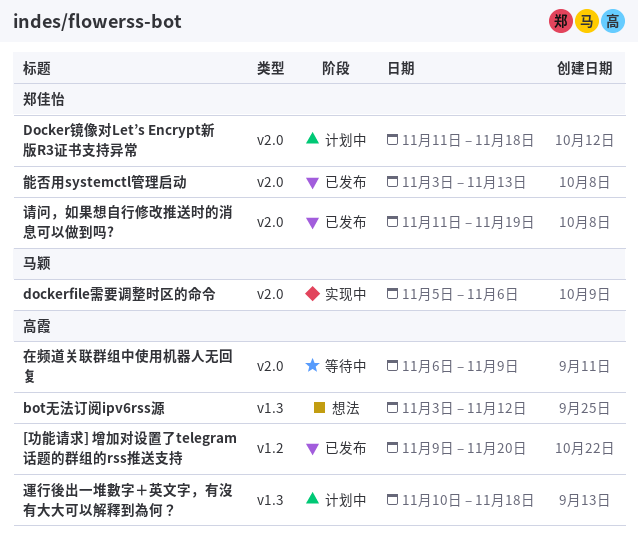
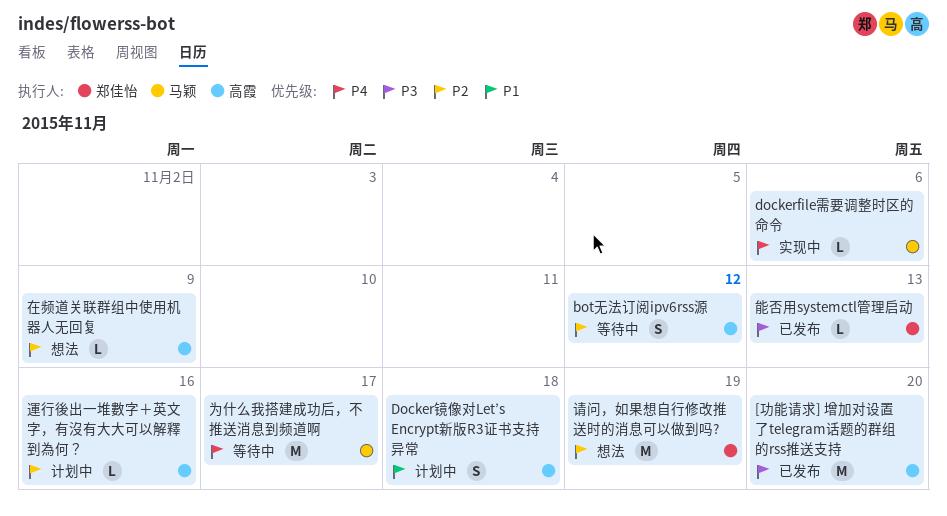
bot无法订阅ipv6rss源, status: 想法 -> 等待中
Docker镜像对Let’s Encrypt新版R3证书支持异常, owner: 郑佳怡 -> 高霞
为什么我搭建成功后，不推送消息到频道啊: none -> present
在频道关联群组中使用机器人无回复, status: 等待中 -> 想法
请问，如果想自行修改推送时的消息可以做到吗?, status: 已发布 -> 想法
運行後出一堆數字＋英文字，有沒有大大可以解釋到為何？, due: Nov 18 -> Nov 16

